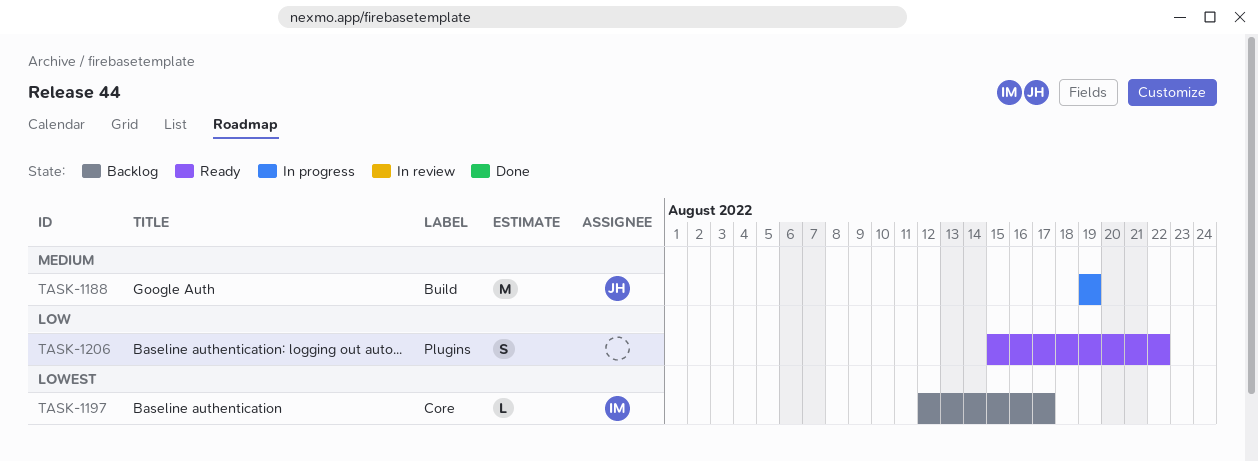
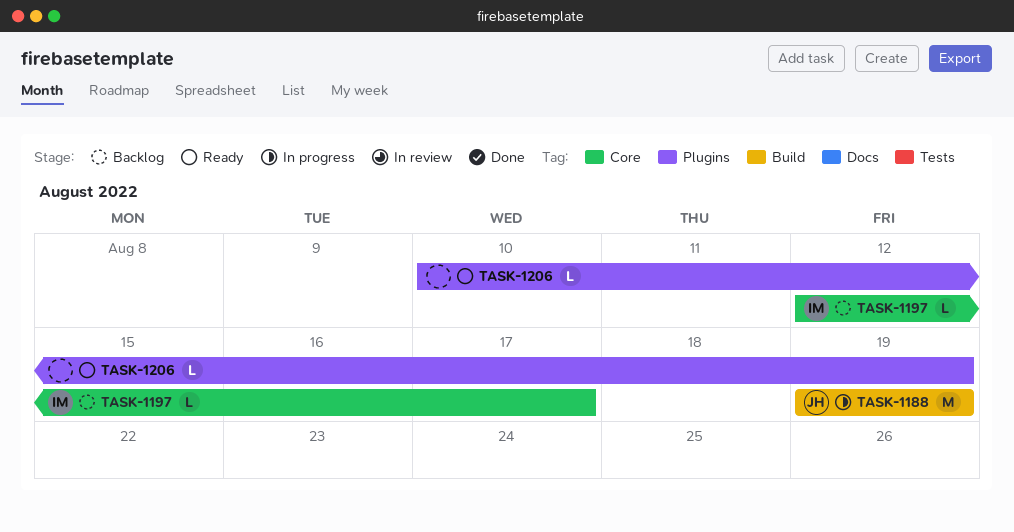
TASK-1206, estimate: S -> L
TASK-1206, start: Aug 15 -> Aug 10
TASK-1206, due: Aug 22 -> Aug 19

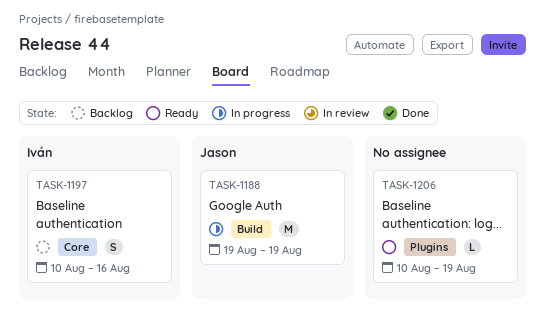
TASK-1197, estimate: L -> S
TASK-1197, start: Aug 12 -> Aug 10
TASK-1197, due: Aug 17 -> Aug 16

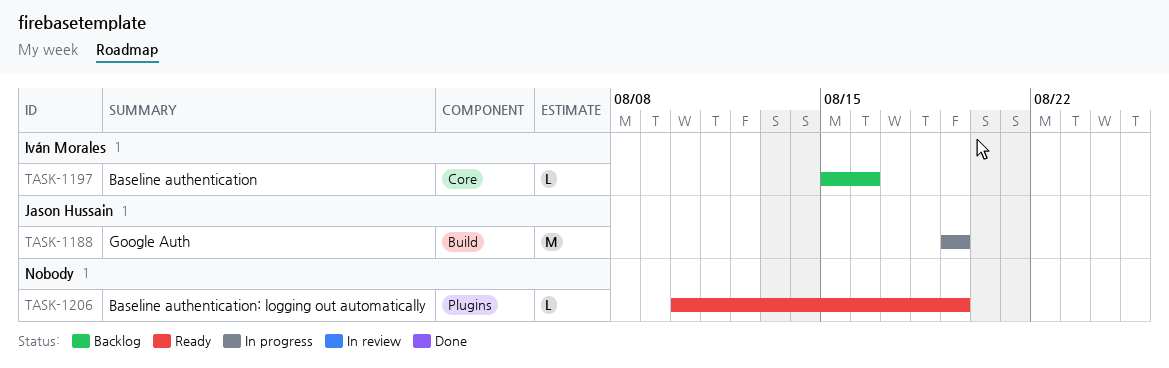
TASK-1197, estimate: S -> L
TASK-1197, start: Aug 10 -> Aug 15

